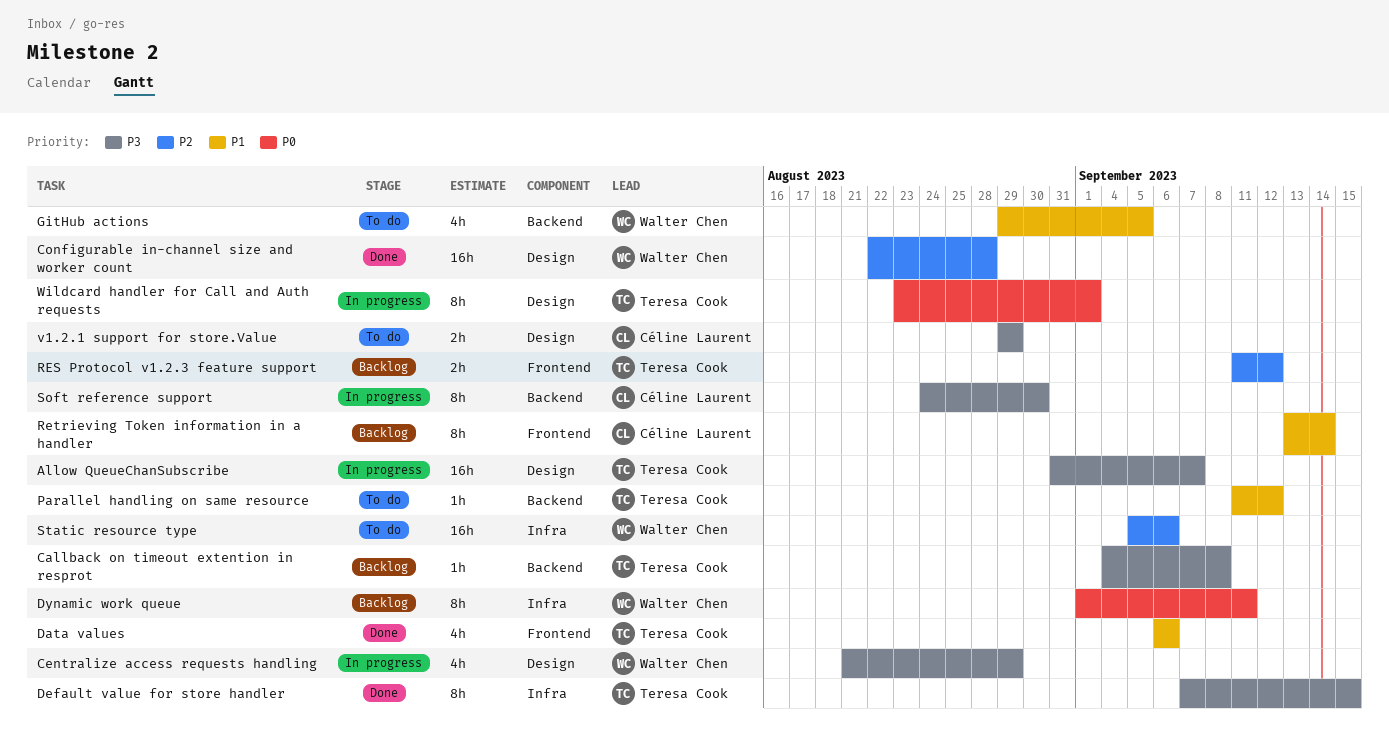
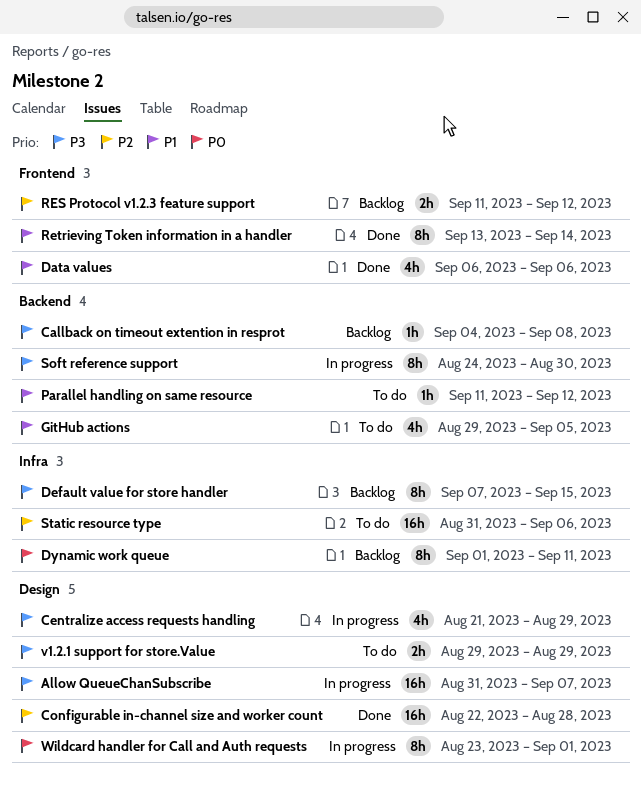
Default value for store handler, status: Done -> Backlog
Retrieving Token information in a handler, status: Backlog -> Done
Static resource type, start: Sep 5 -> Aug 31

